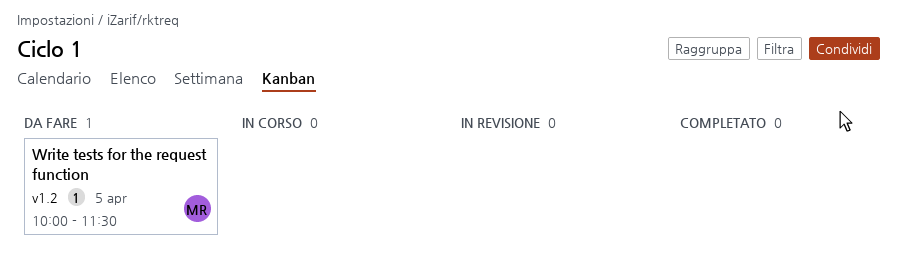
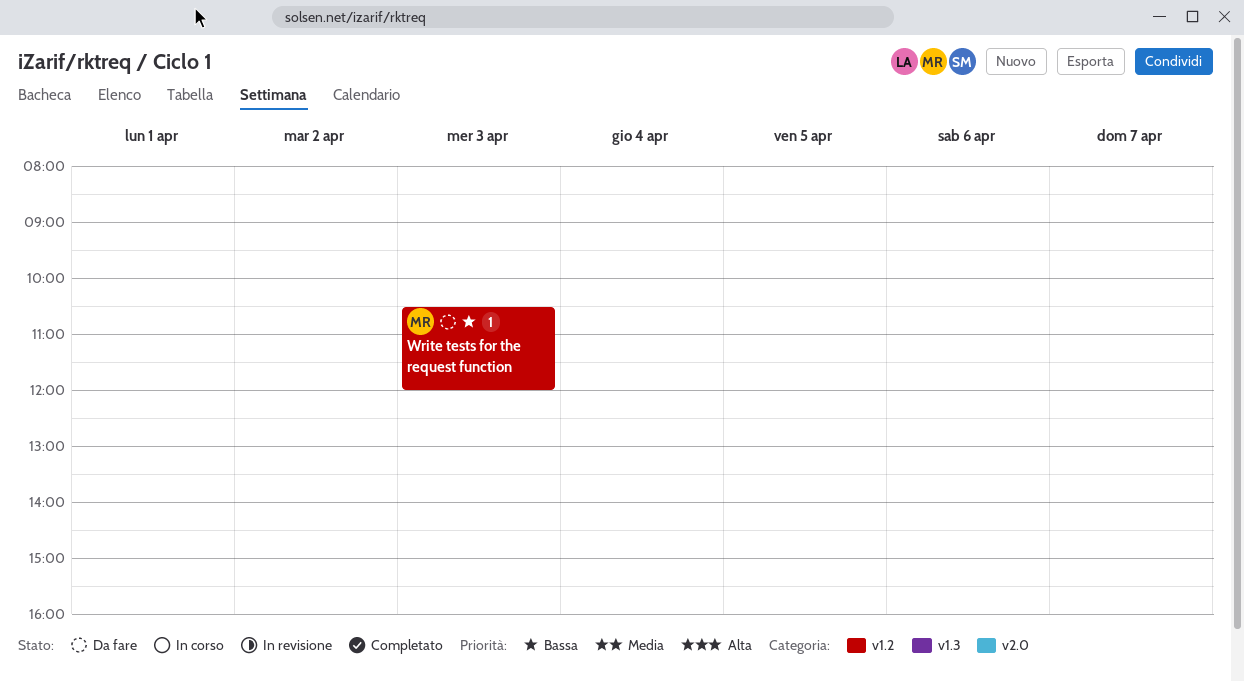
Write tests for the request function, day: Apr 5 -> Apr 3
Write tests for the request function, begins: 10:00 -> 10:30
Write tests for the request function, ends: 11:30 -> 12:00

